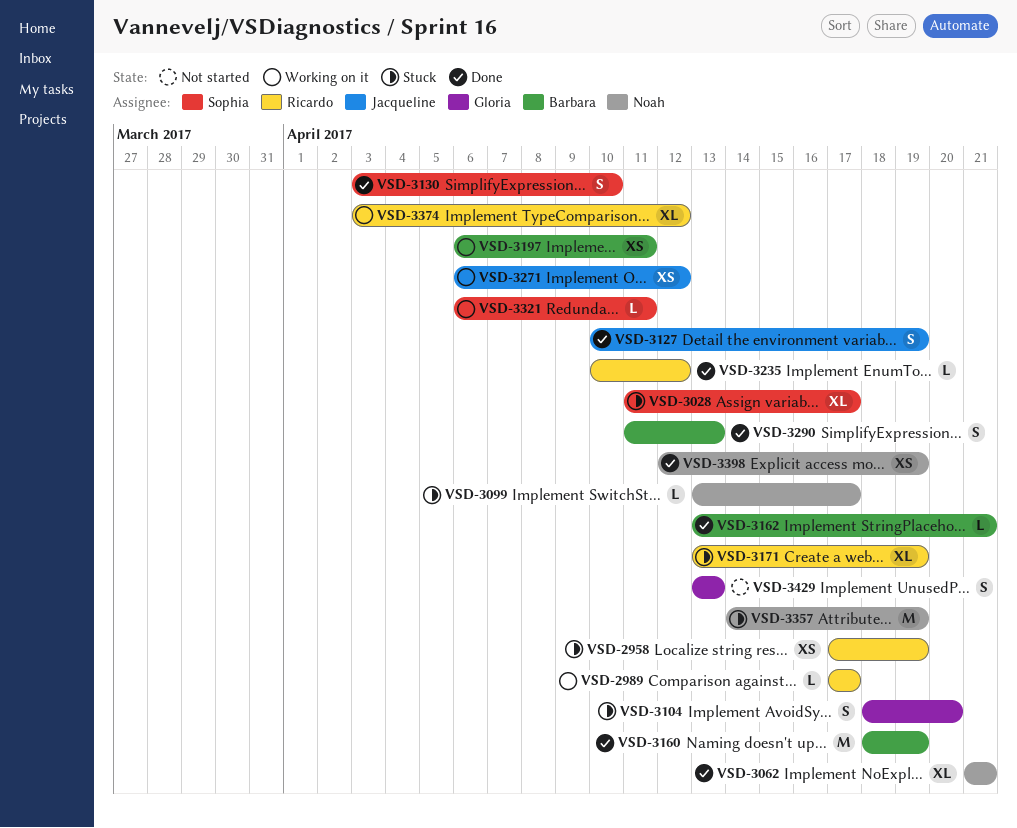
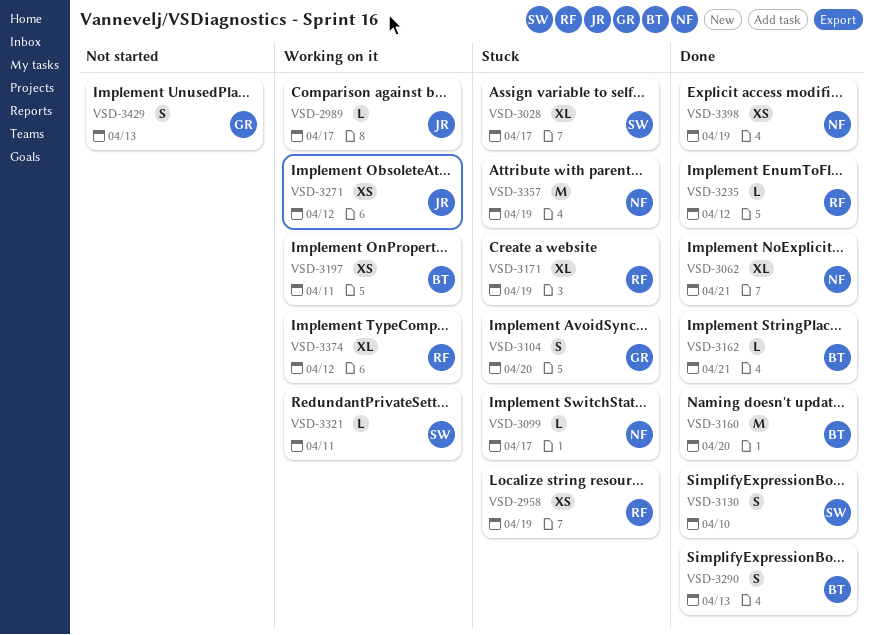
VSD-2989, owner: Ricardo -> Jacqueline
VSD-3127: present -> none
VSD-3160, due: Apr 19 -> Apr 20

